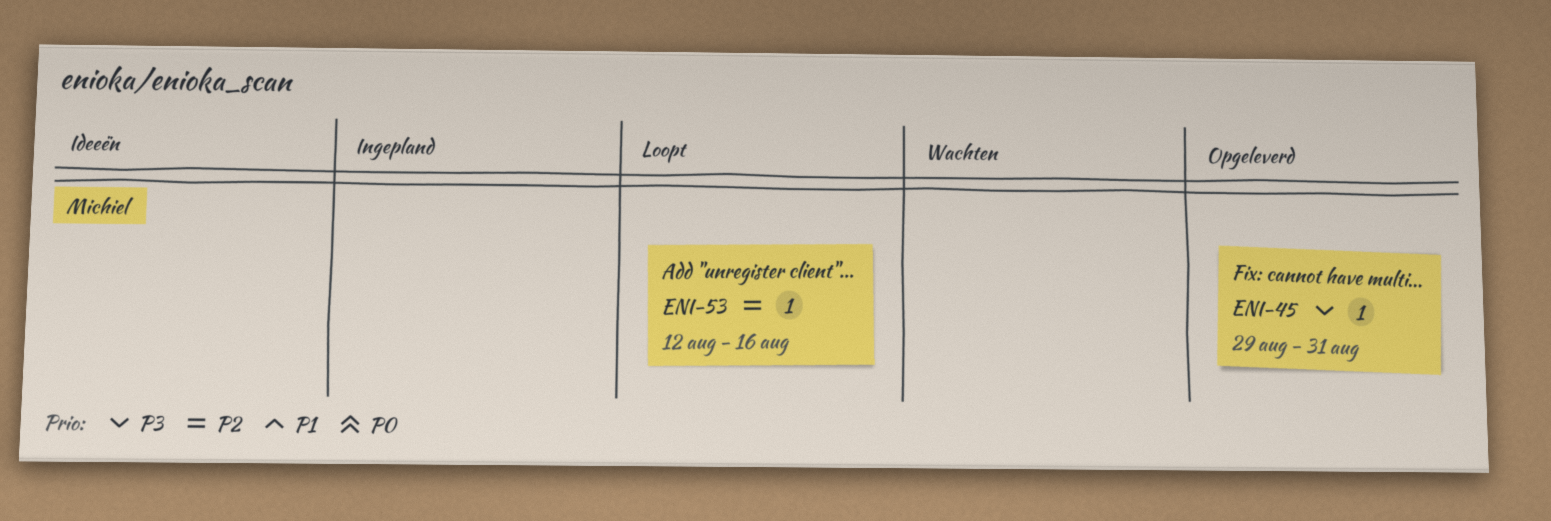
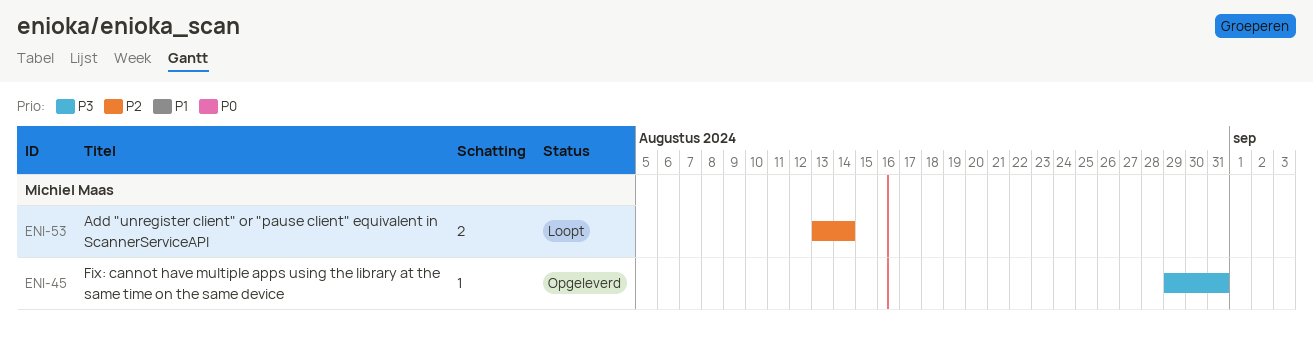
ENI-53, estimate: 1 -> 2
ENI-53, start: Aug 12 -> Aug 13
ENI-53, due: Aug 16 -> Aug 14

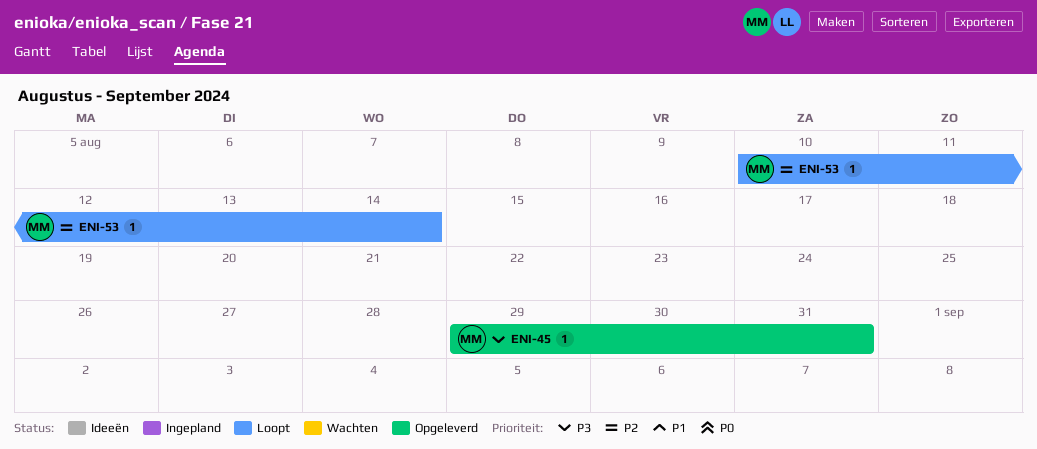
ENI-53, estimate: 2 -> 1
ENI-53, start: Aug 13 -> Aug 10

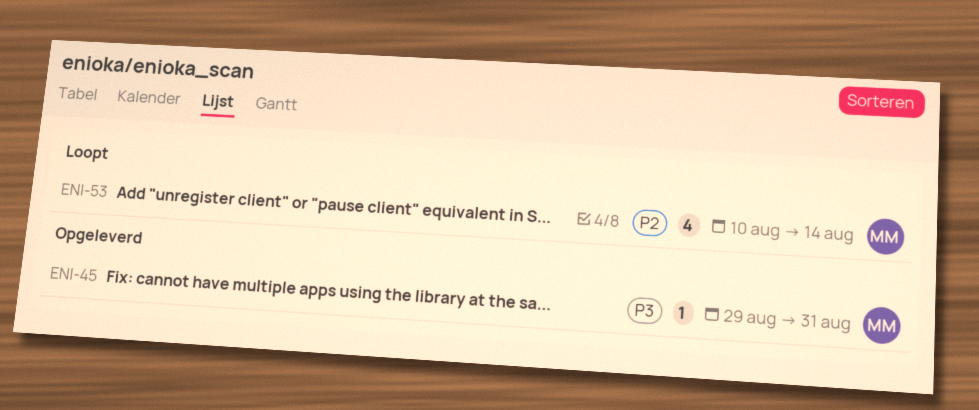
ENI-53, estimate: 1 -> 4

